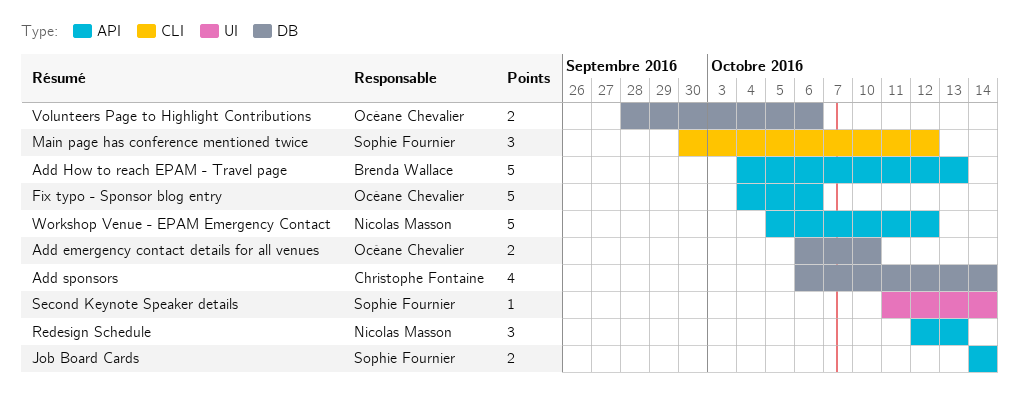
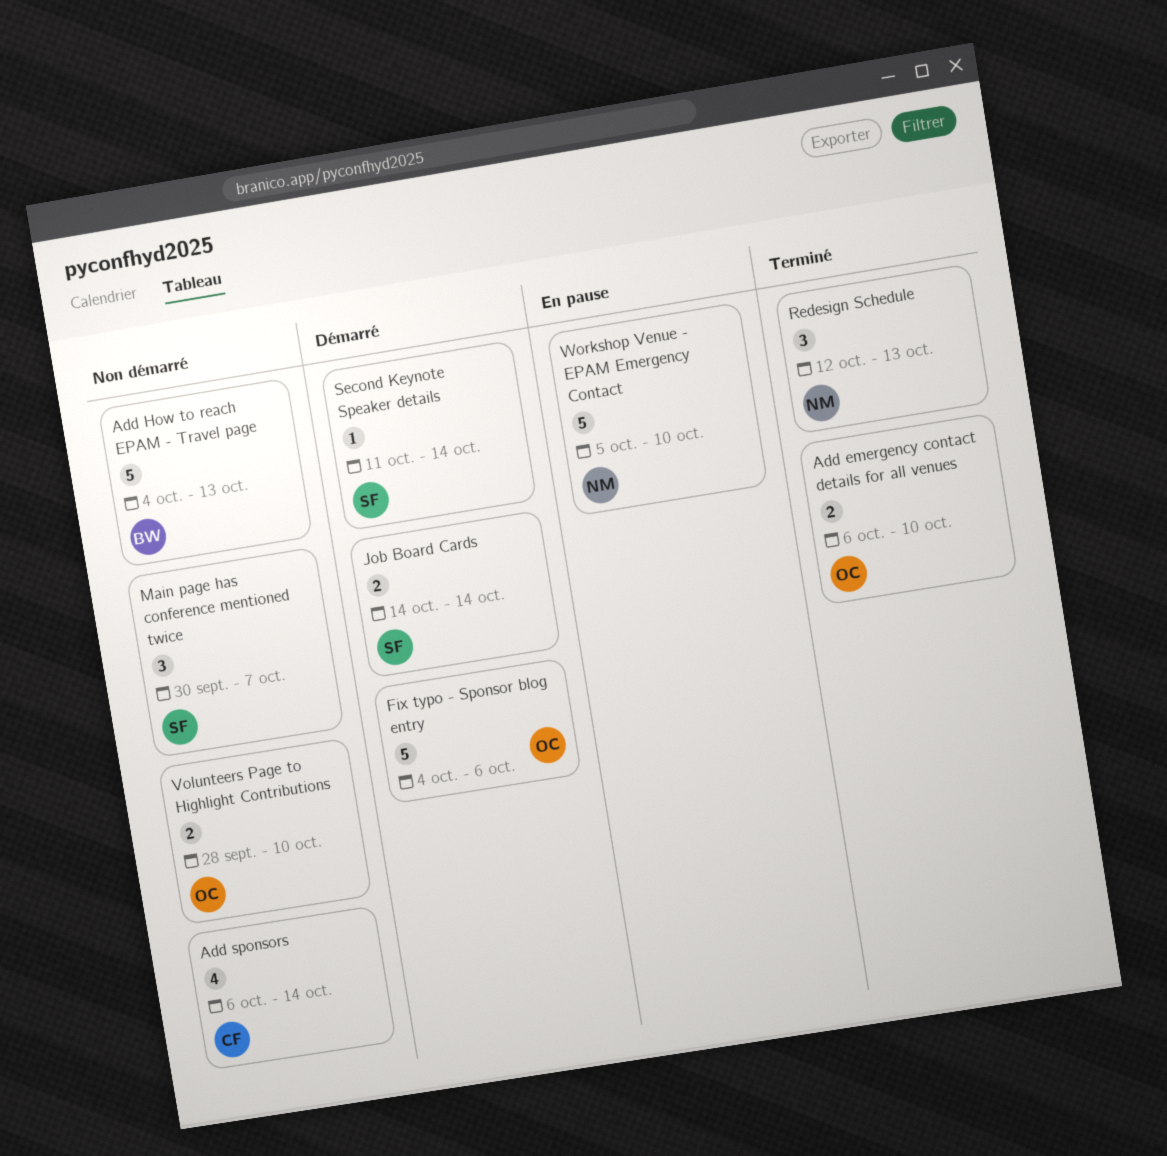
Main page has conference mentioned twice, due: Oct 12 -> Oct 7
Volunteers Page to Highlight Contributions, due: Oct 6 -> Oct 10
Workshop Venue - EPAM Emergency Contact, due: Oct 12 -> Oct 10

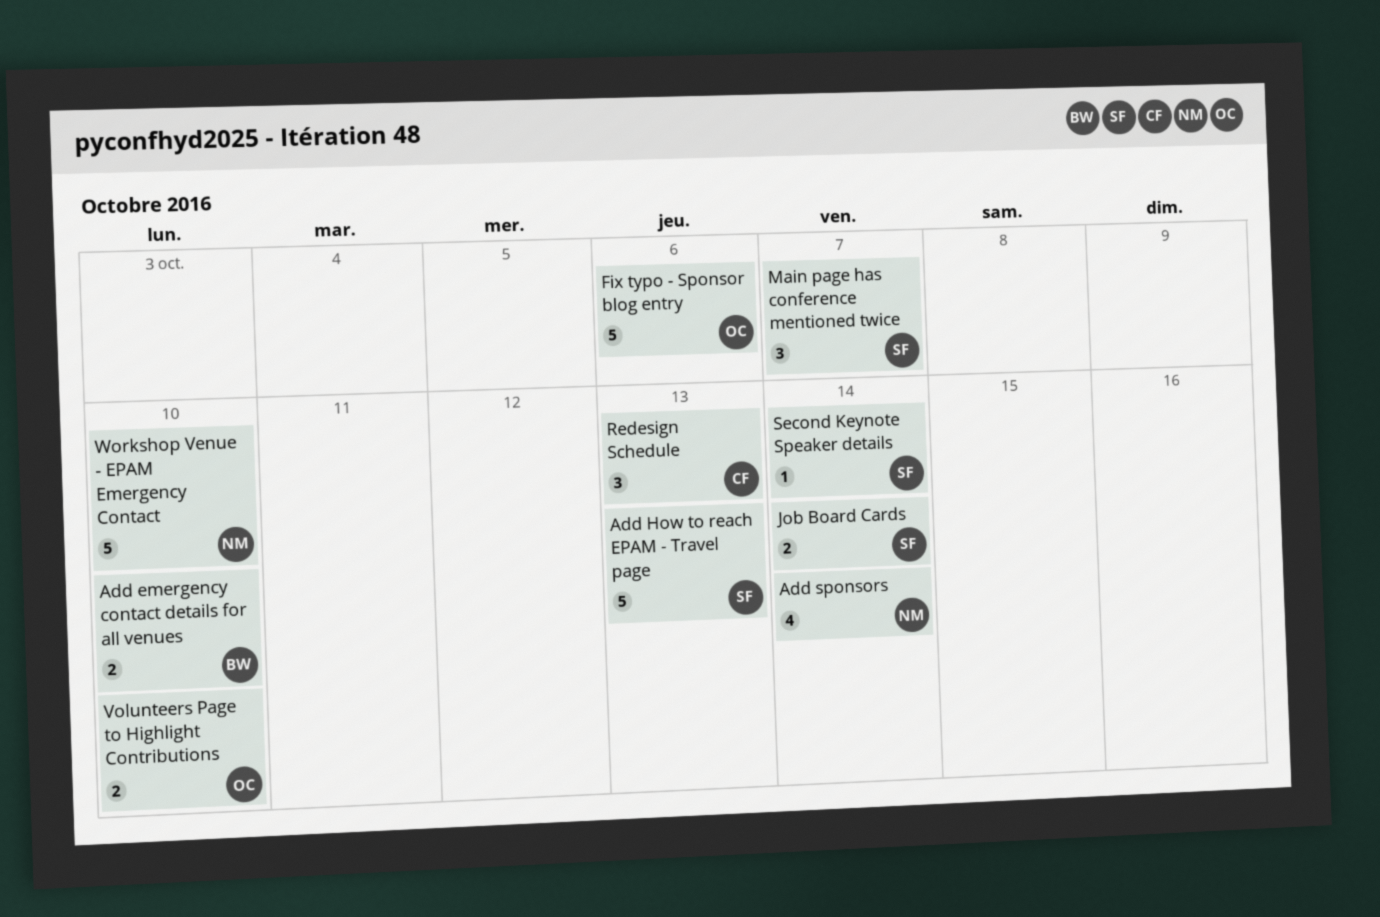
Add emergency contact details for all venues, owner: OC -> BW
Add How to reach EPAM - Travel page, owner: BW -> SF
Add sponsors, owner: CF -> NM
Redesign Schedule, owner: NM -> CF

